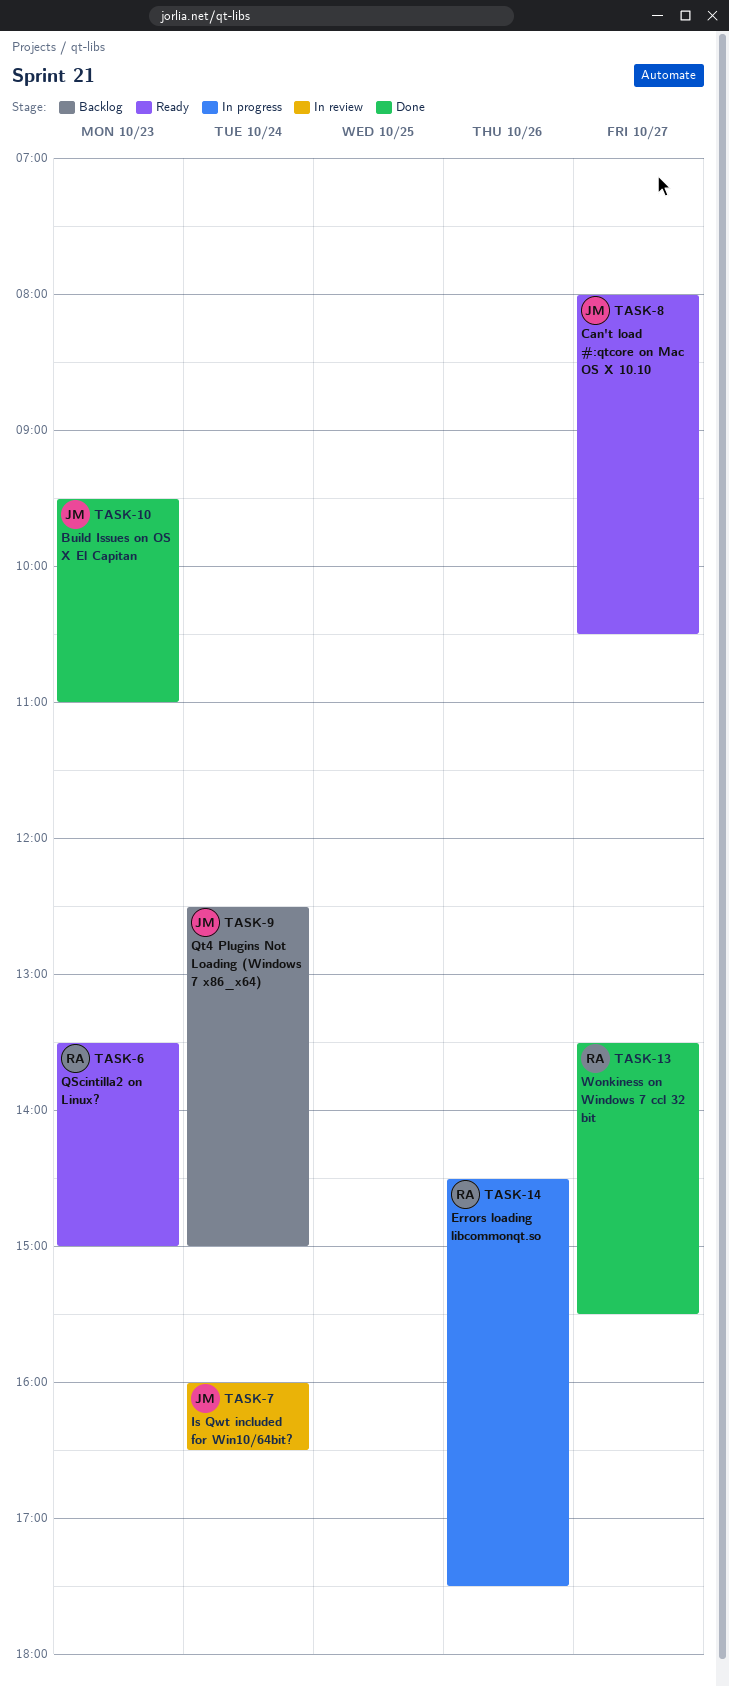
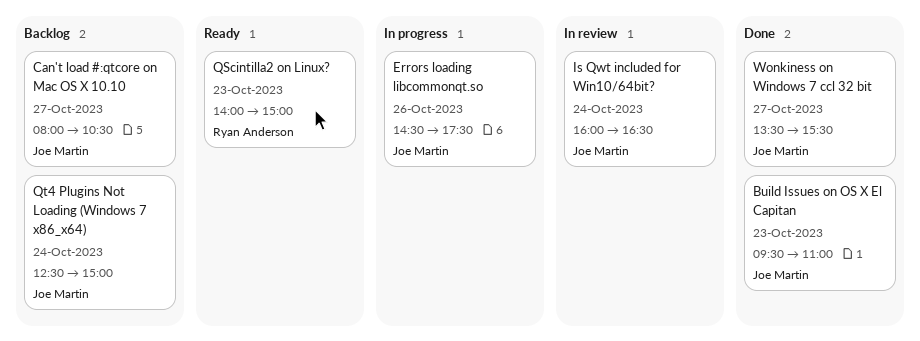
Can't load #:qtcore on Mac OS X 10.10, status: Ready -> Backlog
Errors loading libcommonqt.so, owner: Ryan Anderson -> Joe Martin
QScintilla2 on Linux?, begins: 13:30 -> 14:00
Wonkiness on Windows 7 ccl 32 bit, owner: Ryan Anderson -> Joe Martin

